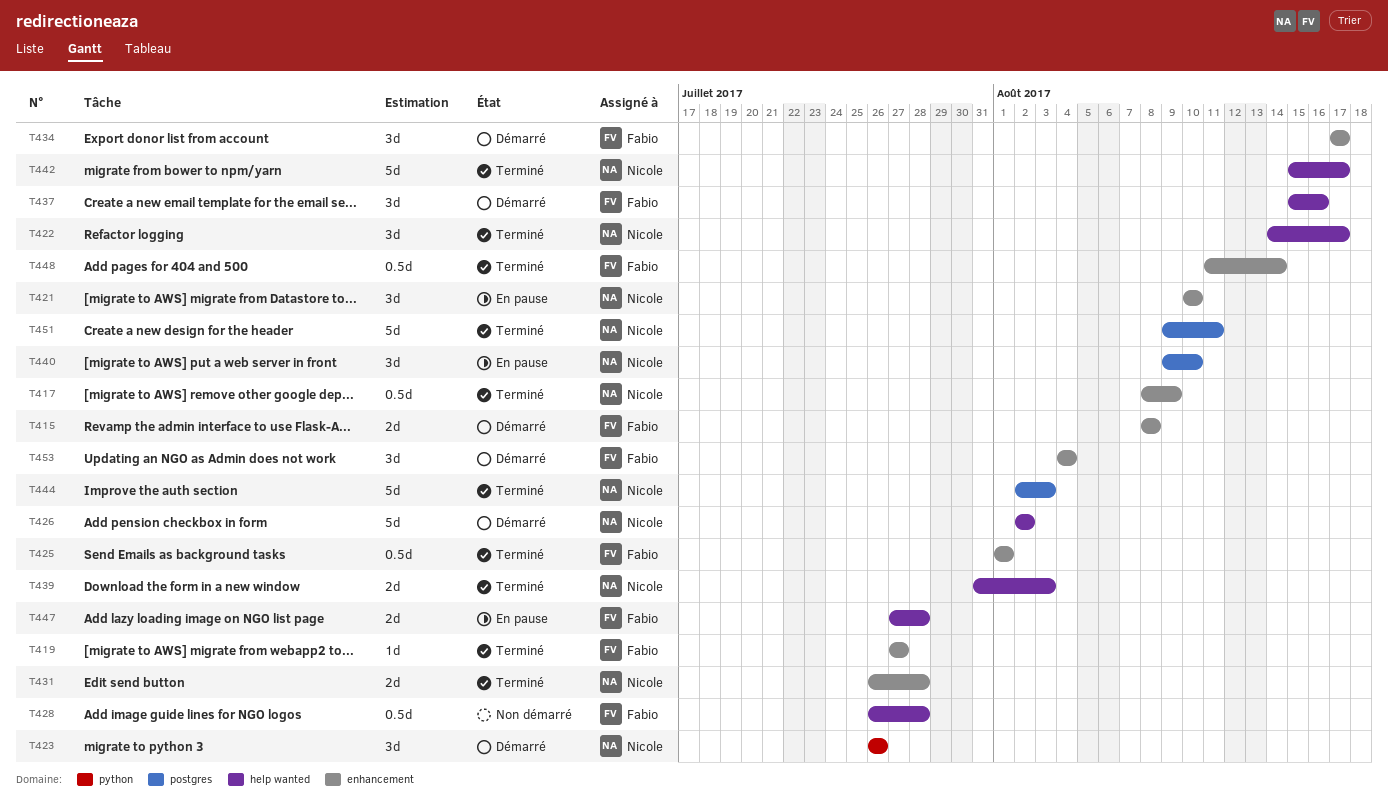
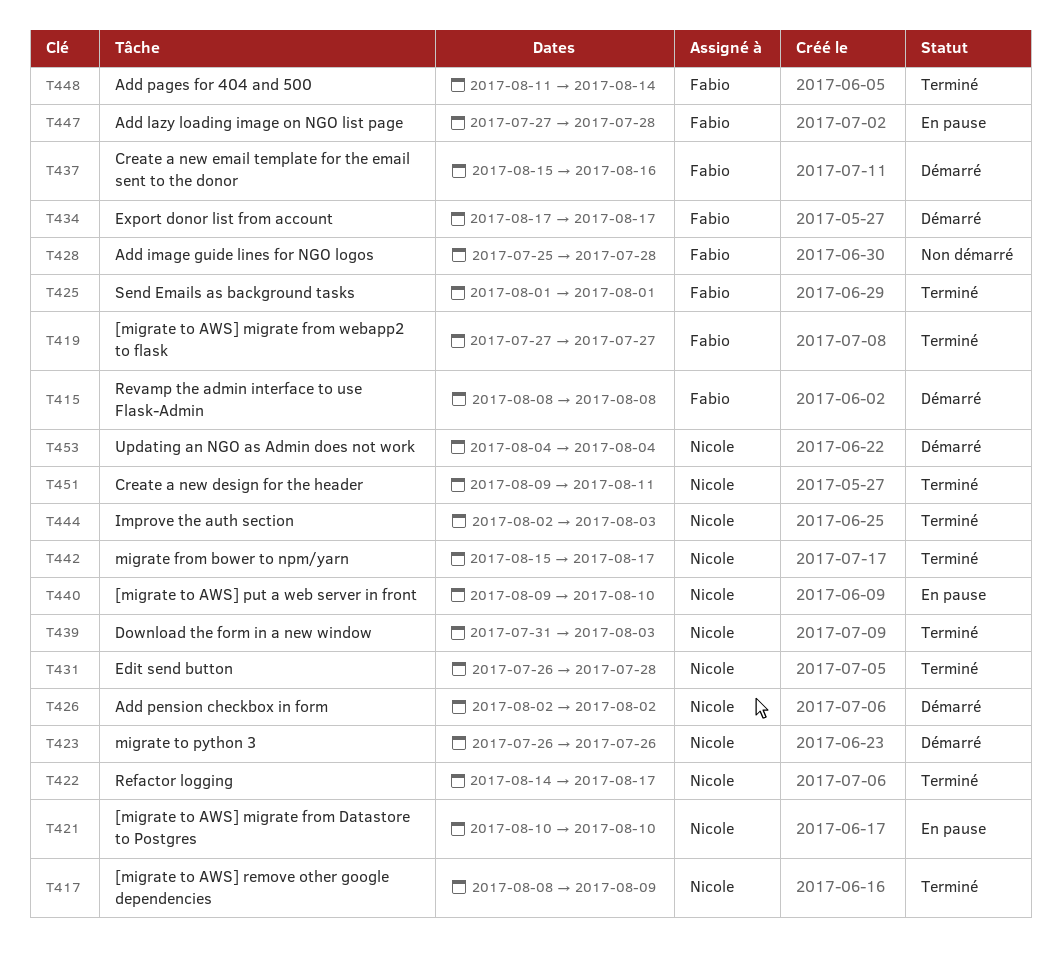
T428, start: Jul 26 -> Jul 25
T453, owner: Fabio -> Nicole

